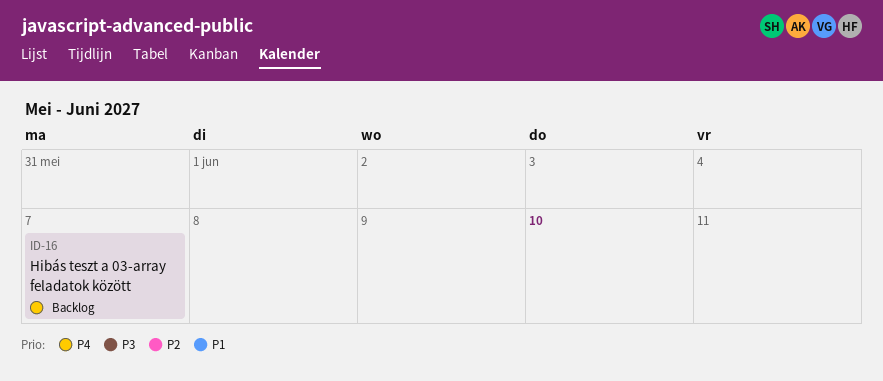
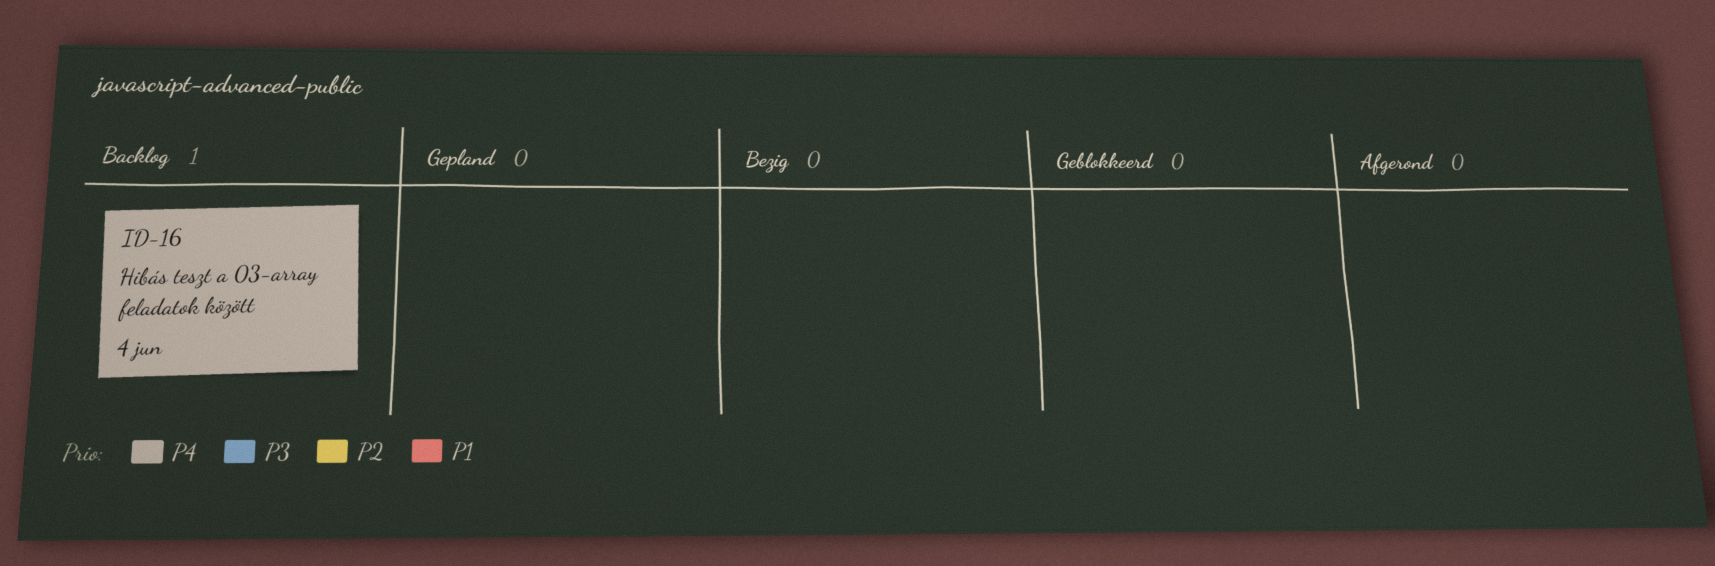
ID-16, due: Jun 7 -> Jun 4

